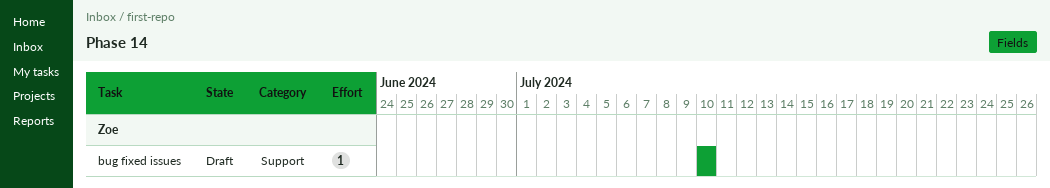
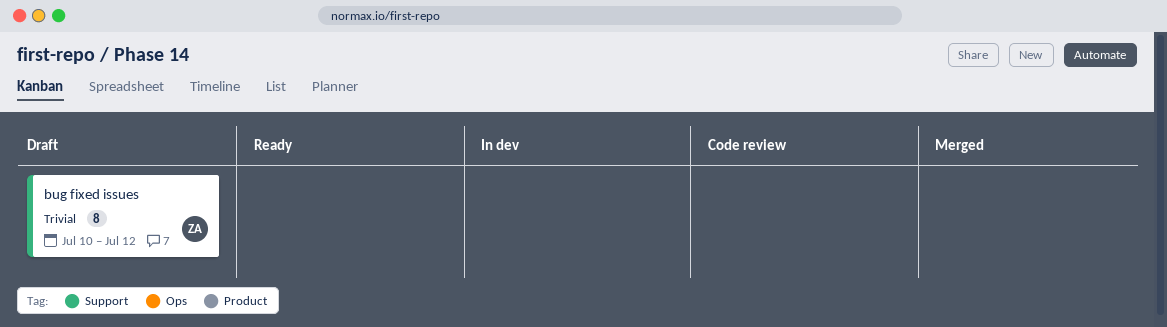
bug fixed issues, estimate: 1 -> 8
bug fixed issues, due: Jul 10 -> Jul 12

